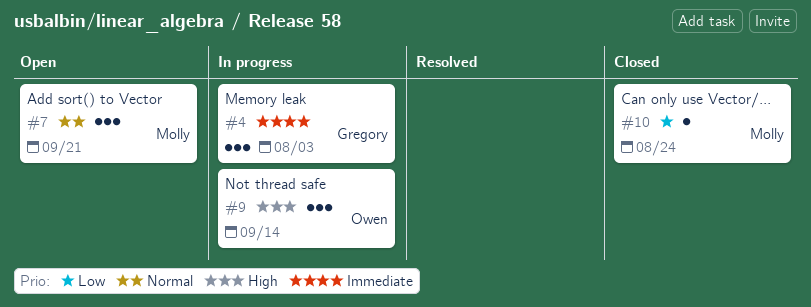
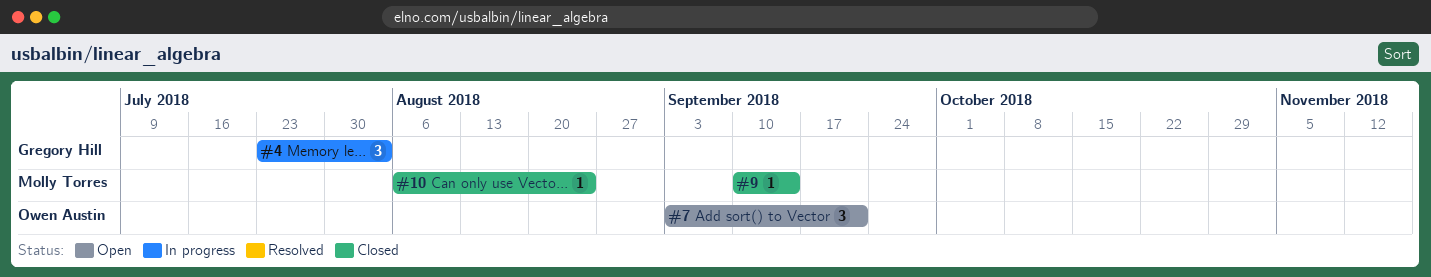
#7, owner: Molly Torres -> Owen Austin
#9, status: In progress -> Closed
#9, owner: Owen Austin -> Molly Torres
#9, estimate: 3 -> 1

